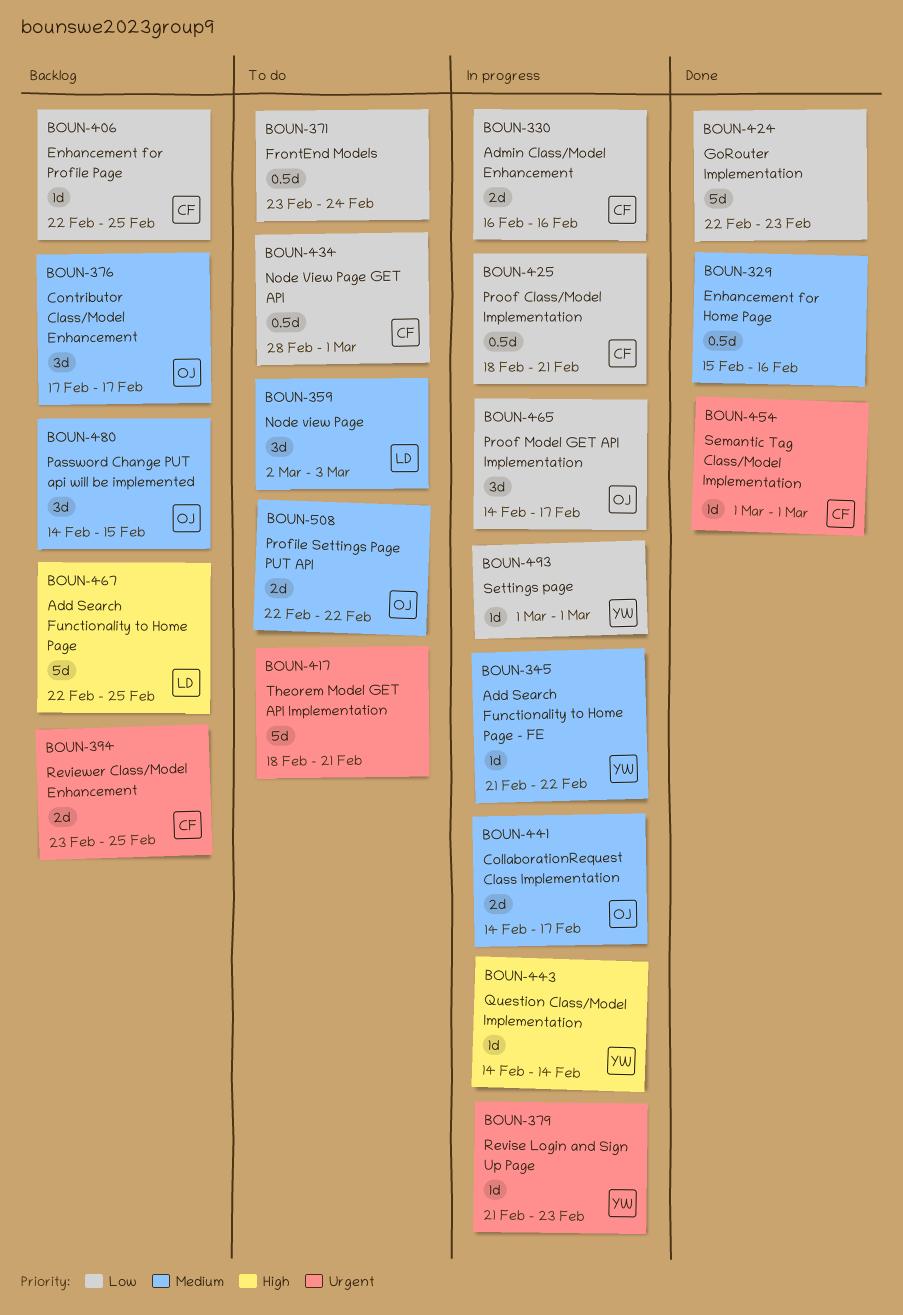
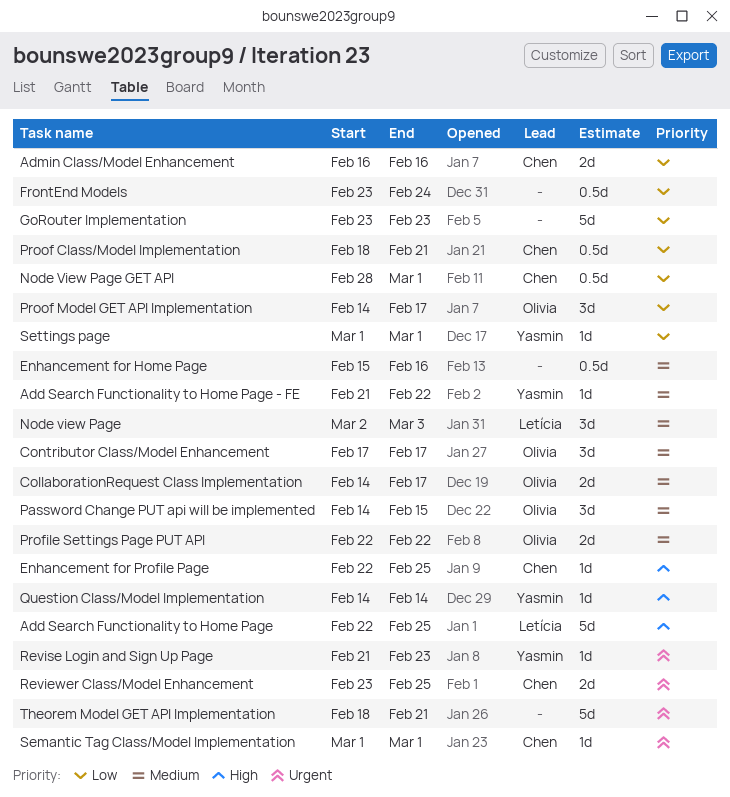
Enhancement for Profile Page, priority: Low -> High
GoRouter Implementation, start: Feb 22 -> Feb 23

